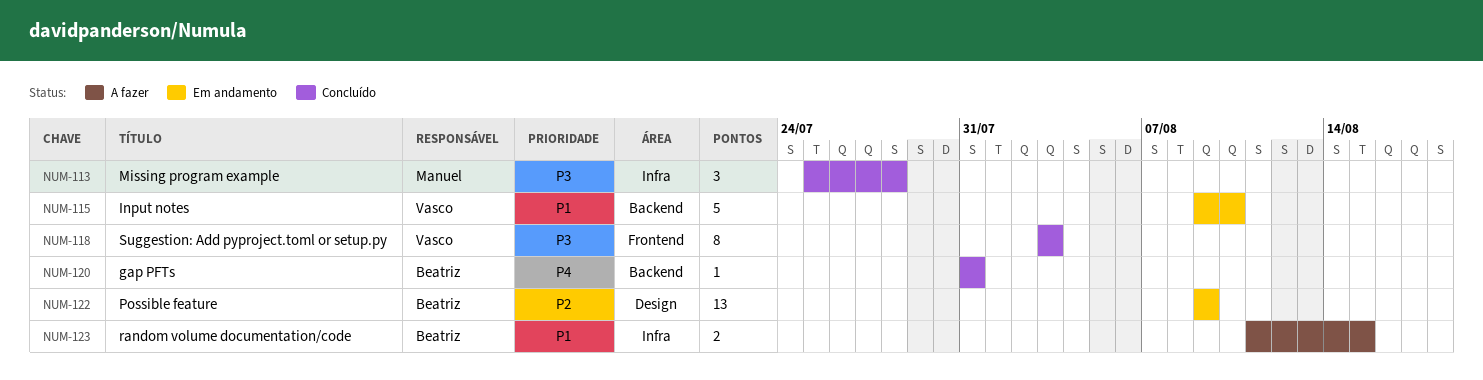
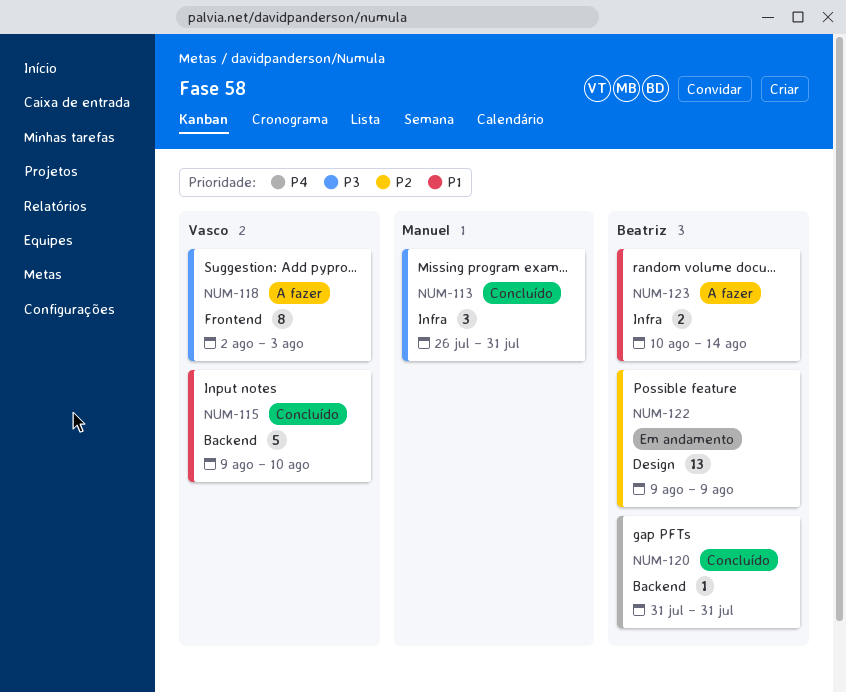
NUM-113, start: Jul 25 -> Jul 26
NUM-113, due: Jul 28 -> Jul 31
NUM-115, status: Em andamento -> Concluído
NUM-118, status: Concluído -> A fazer
NUM-118, start: Aug 3 -> Aug 2
NUM-123, start: Aug 11 -> Aug 10
NUM-123, due: Aug 15 -> Aug 14

